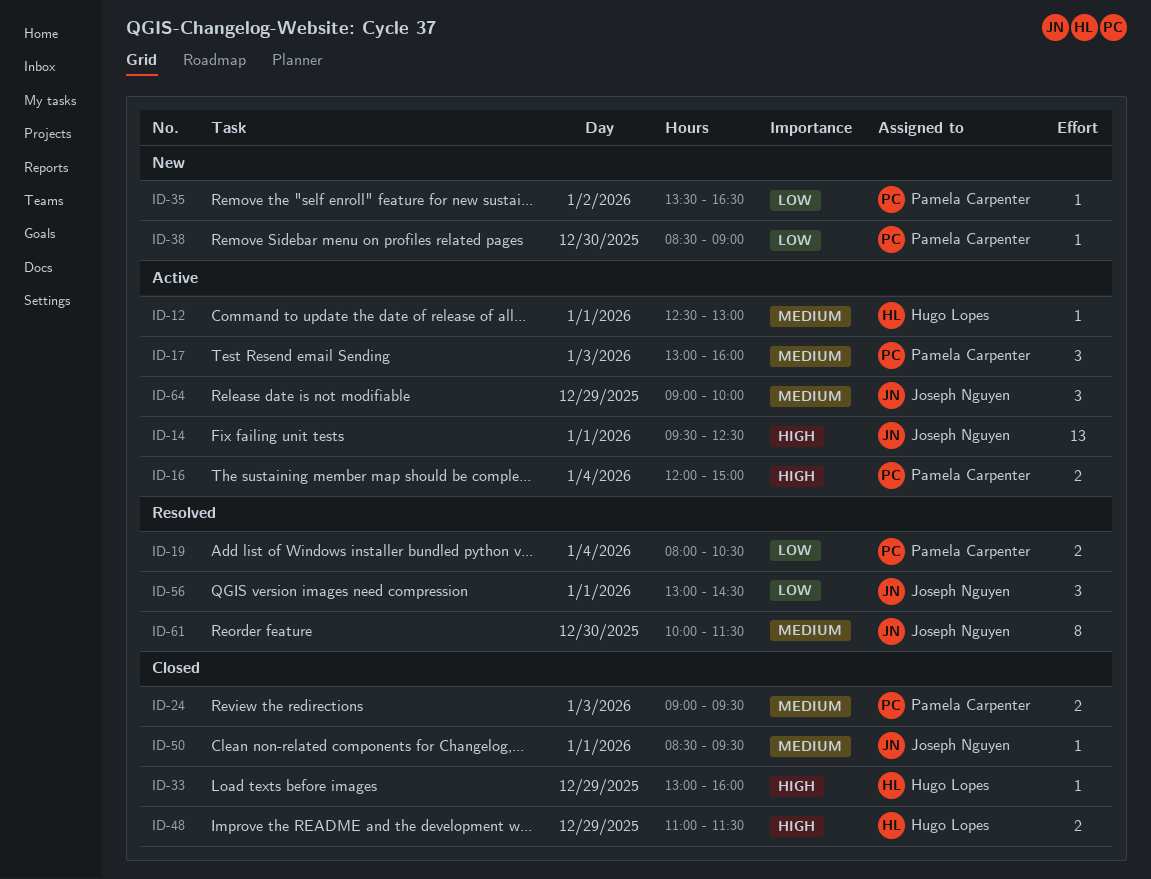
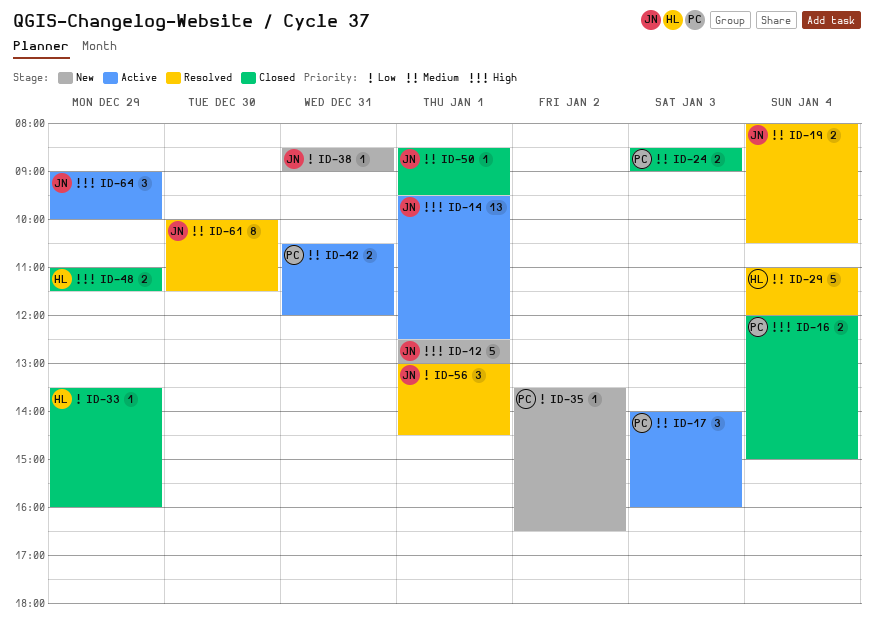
ID-12, status: Active -> New
ID-12, owner: Hugo Lopes -> Joseph Nguyen
ID-12, priority: Medium -> High
ID-12, estimate: 1 -> 5
ID-16, status: Active -> Closed
ID-17, begins: 13:00 -> 14:00
ID-19, owner: Pamela Carpenter -> Joseph Nguyen
ID-19, priority: Low -> Medium
ID-24, begins: 09:00 -> 08:30
ID-24, ends: 09:30 -> 09:00
ID-29: none -> present
ID-33, priority: High -> Low
ID-33, begins: 13:00 -> 13:30
ID-38, owner: Pamela Carpenter -> Joseph Nguyen
ID-38, day: Dec 30 -> Dec 31
ID-42: none -> present
ID-64, priority: Medium -> High

